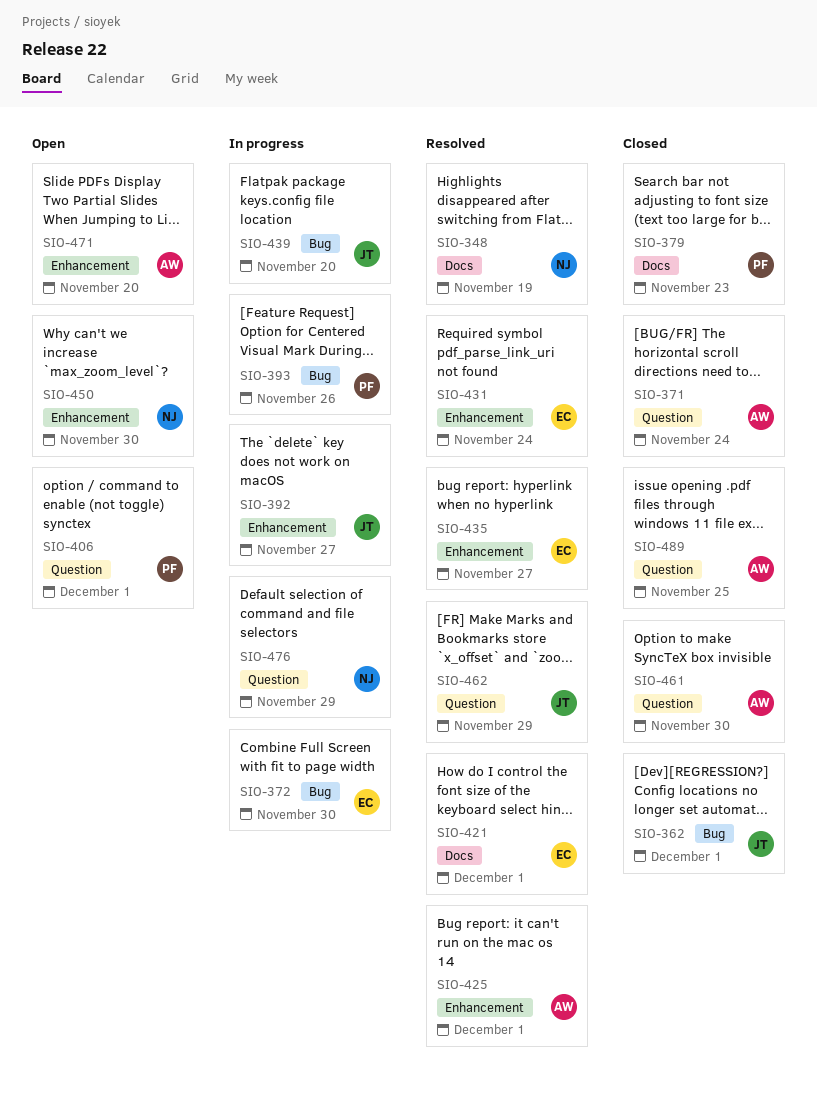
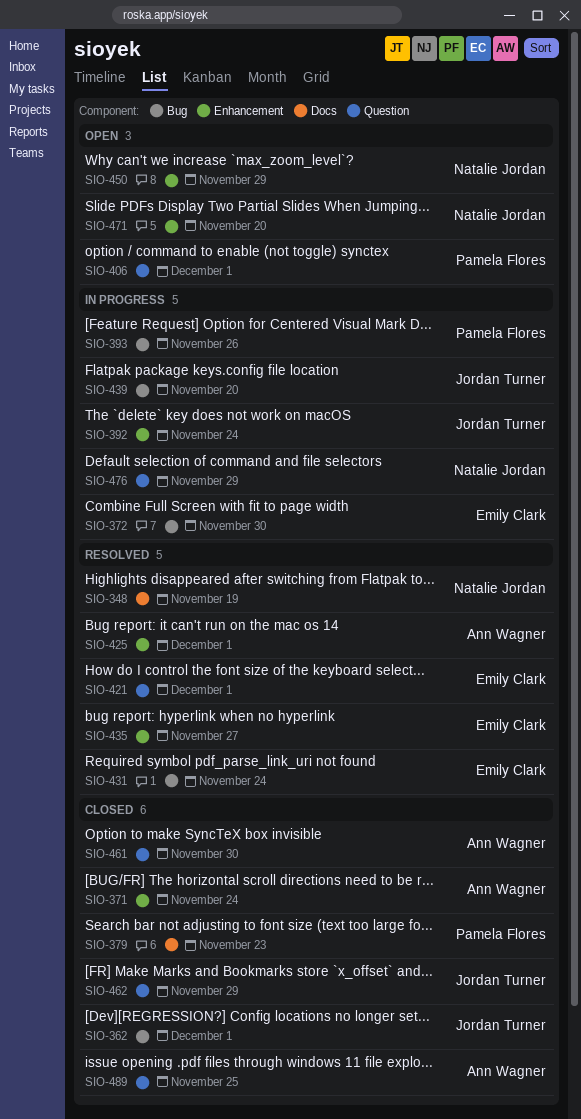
SIO-371, label: Question -> Enhancement
SIO-392, due: Nov 27 -> Nov 24
SIO-421, label: Docs -> Question
SIO-431, label: Enhancement -> Bug
SIO-450, due: Nov 30 -> Nov 29
SIO-462, status: Resolved -> Closed
SIO-471, owner: Ann Wagner -> Natalie Jordan

